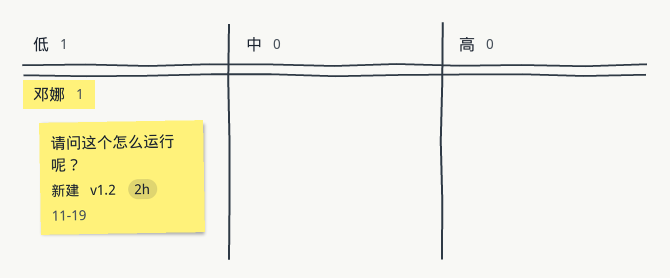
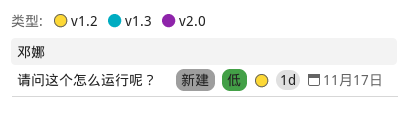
请问这个怎么运行呢？, estimate: 2h -> 1d
请问这个怎么运行呢？, due: Nov 19 -> Nov 17

